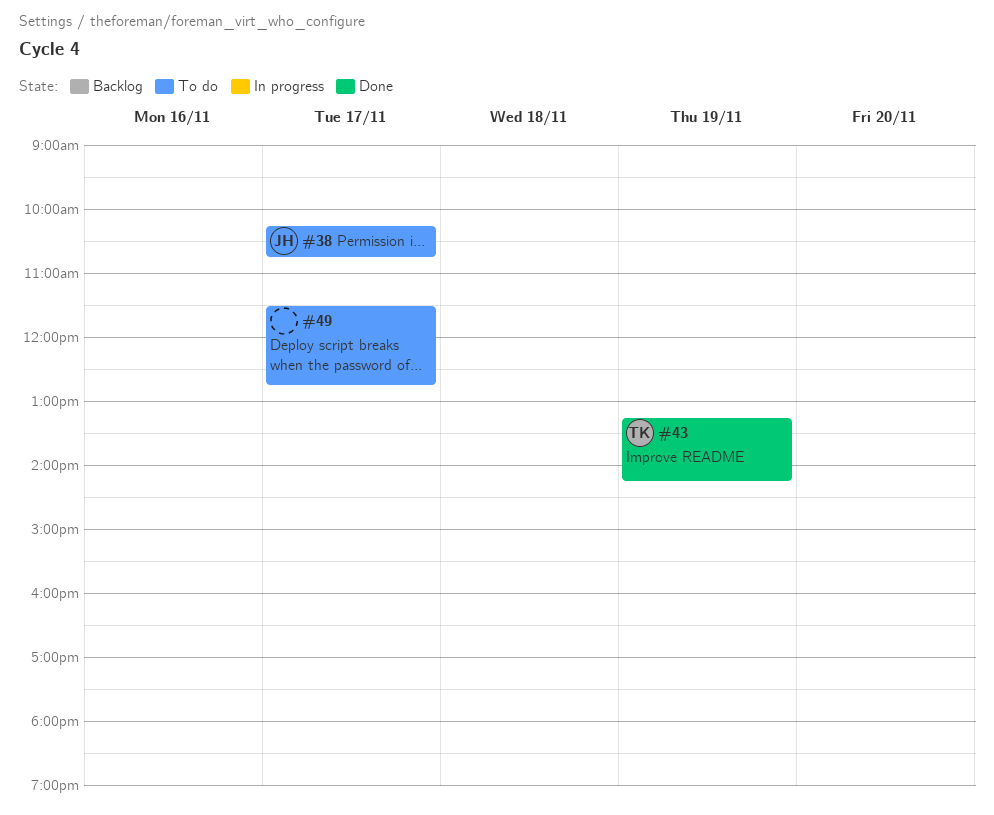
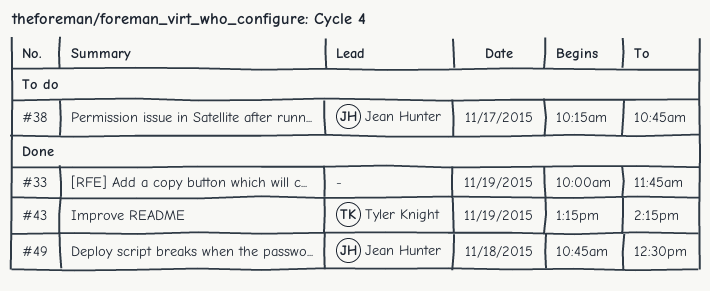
#33: none -> present
#49, status: To do -> Done
#49, owner: none -> Jean Hunter
#49, day: Nov 17 -> Nov 18
#49, begins: 11:30 -> 10:45
#49, ends: 12:45 -> 12:30

